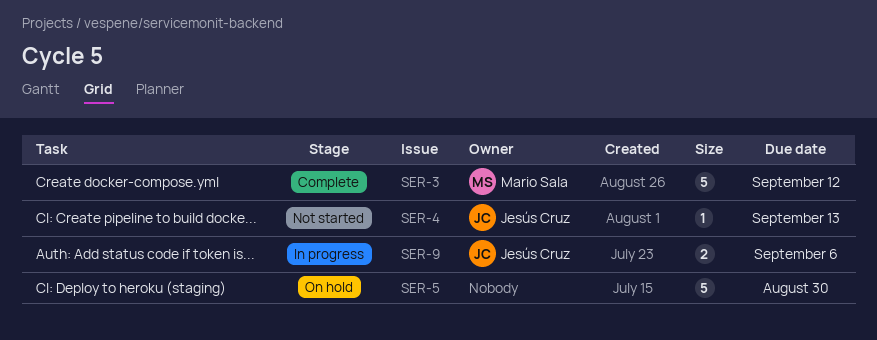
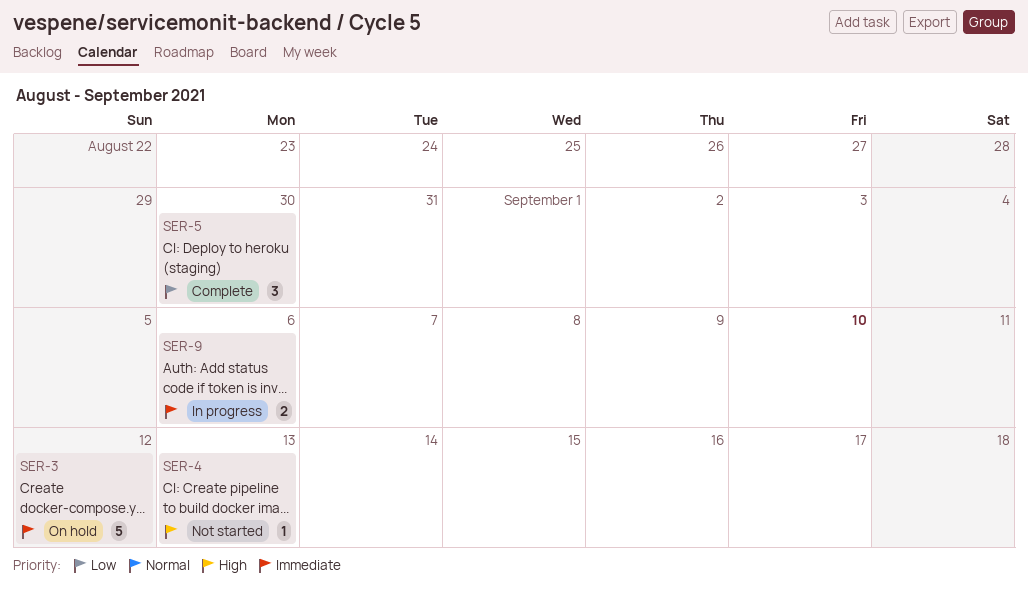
SER-3, status: Complete -> On hold
SER-5, status: On hold -> Complete
SER-5, estimate: 5 -> 3

